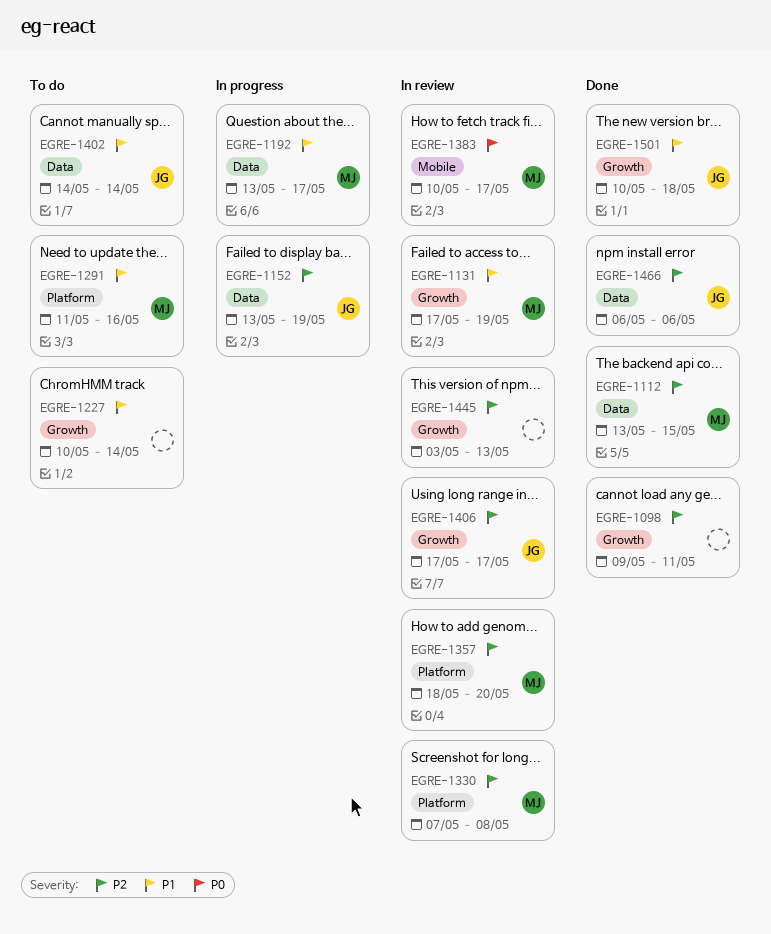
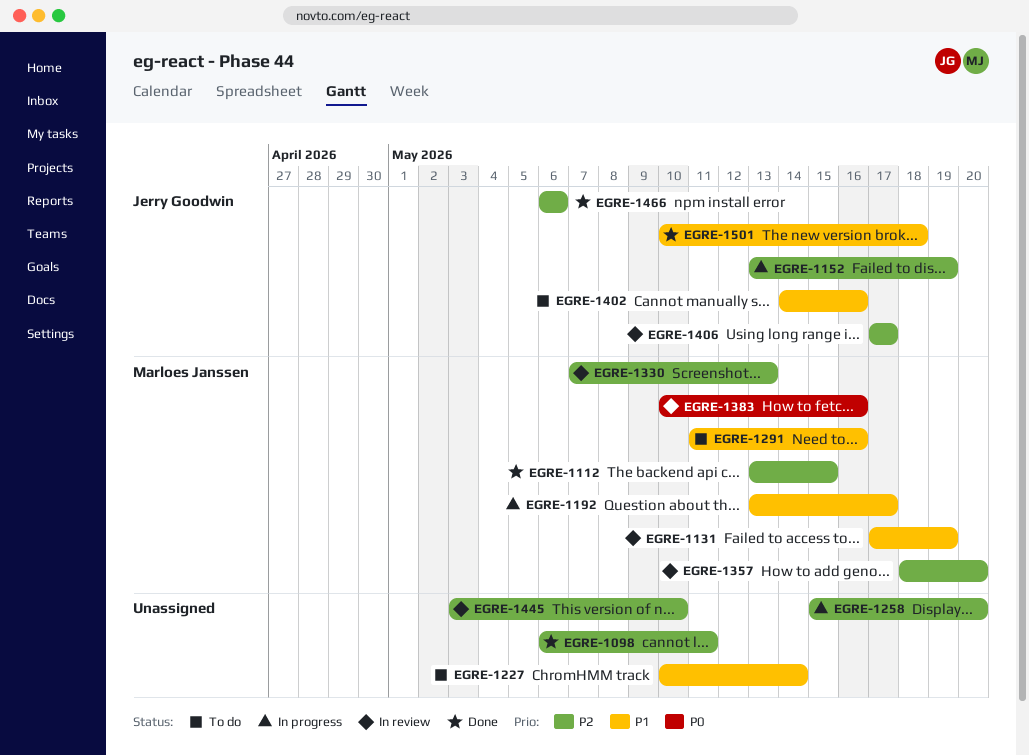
EGRE-1098, start: May 9 -> May 6
EGRE-1258: none -> present
EGRE-1330, due: May 8 -> May 13
EGRE-1383, due: May 17 -> May 16
EGRE-1402, due: May 14 -> May 16
EGRE-1445, due: May 13 -> May 10

